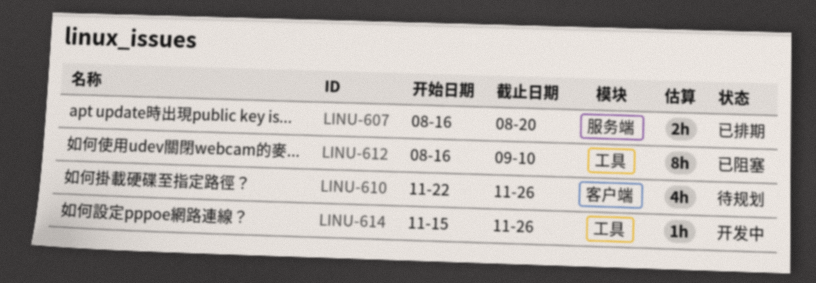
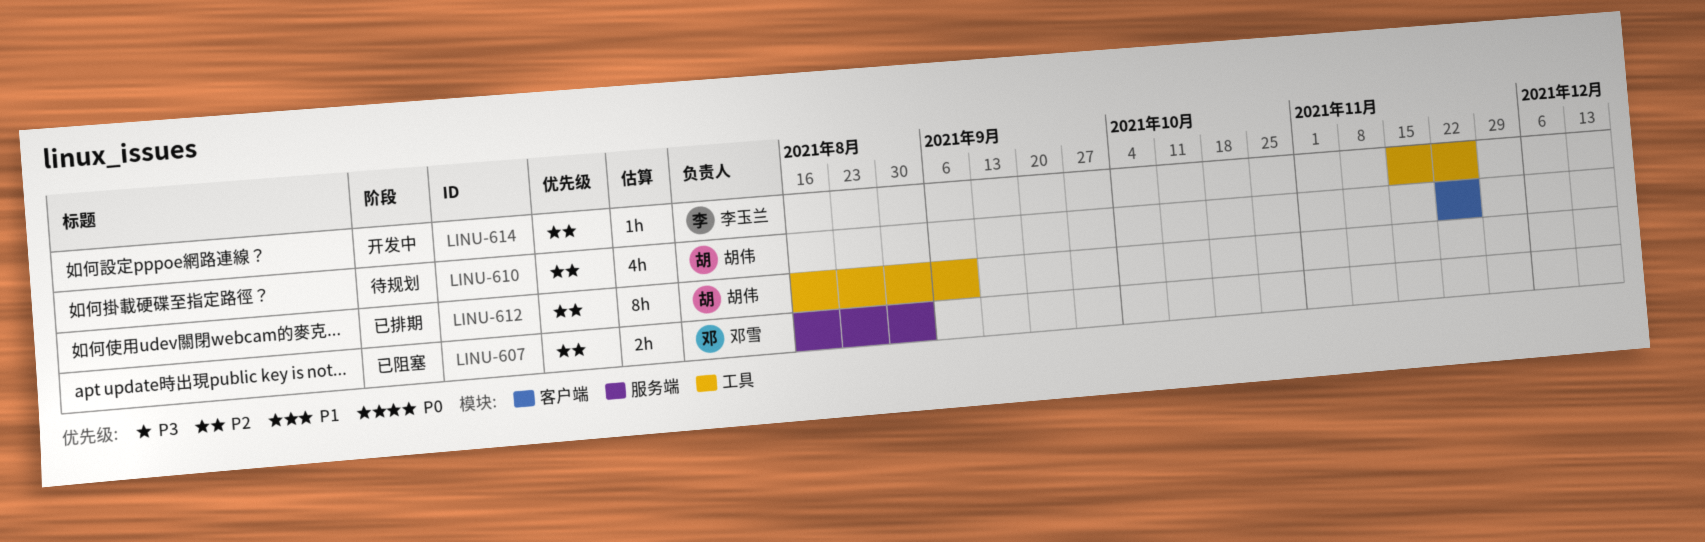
LINU-607, status: 已排期 -> 已阻塞
LINU-607, due: Aug 20 -> Sep 3
LINU-612, status: 已阻塞 -> 已排期

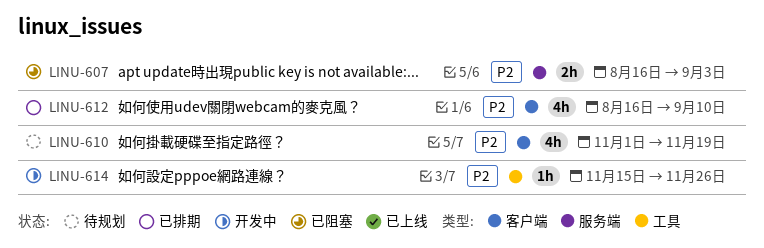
LINU-610, start: Nov 22 -> Nov 1
LINU-610, due: Nov 26 -> Nov 19
LINU-612, label: 工具 -> 客户端
LINU-612, estimate: 8h -> 4h

